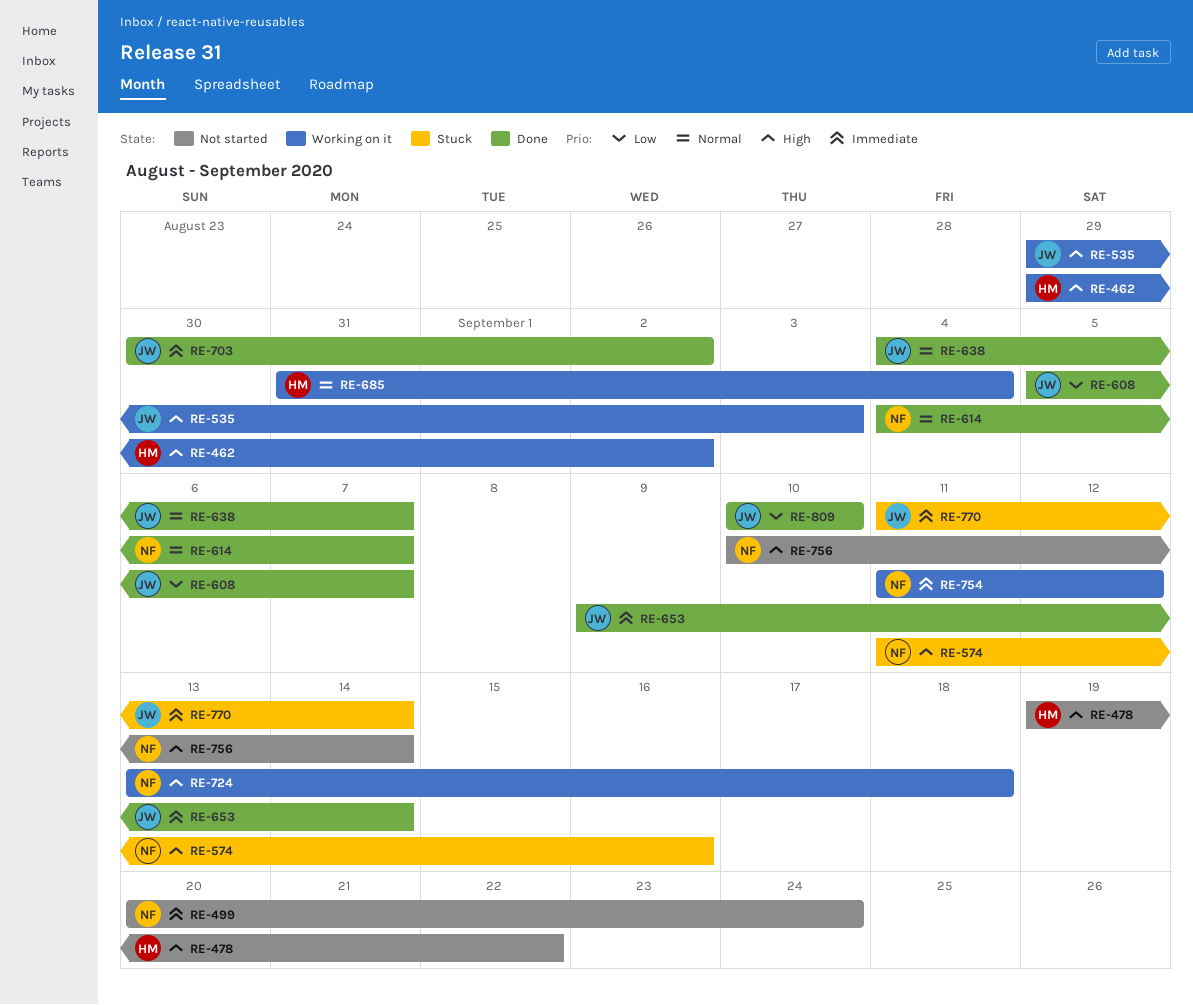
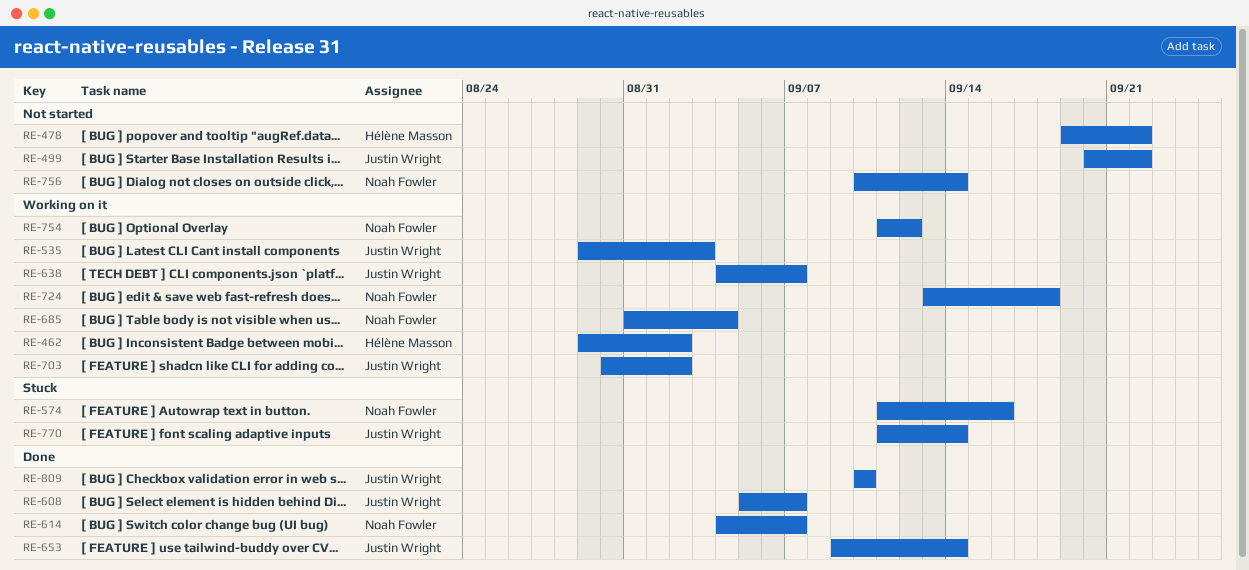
RE-499, owner: Noah Fowler -> Justin Wright
RE-499, due: Sep 24 -> Sep 22
RE-638, status: Done -> Working on it
RE-685, owner: Hélène Masson -> Noah Fowler
RE-703, status: Done -> Working on it

